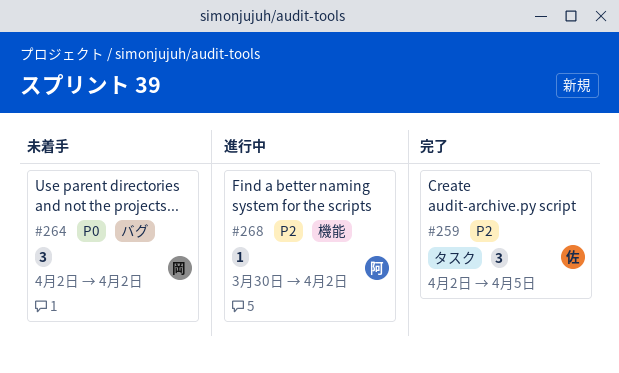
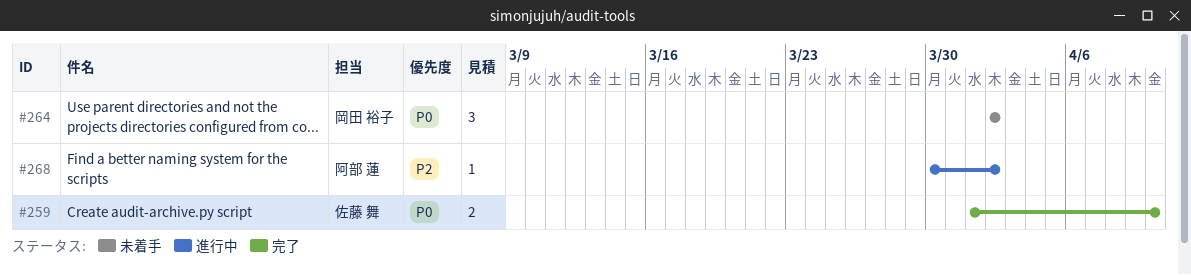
#259, priority: P2 -> P0
#259, estimate: 3 -> 2
#259, start: Apr 2 -> Apr 1
#259, due: Apr 5 -> Apr 10

